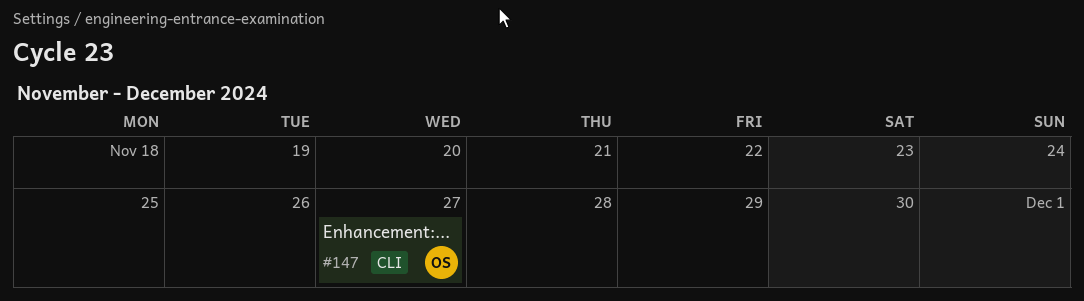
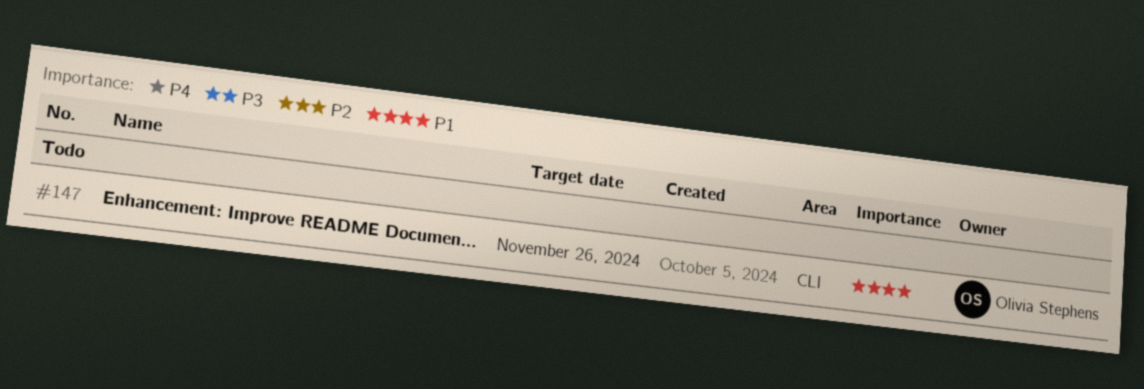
#147, due: Nov 27 -> Nov 26

